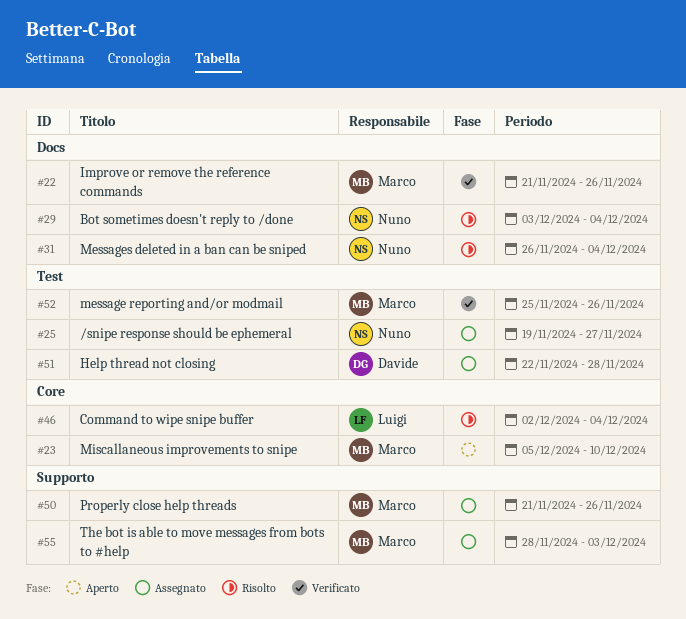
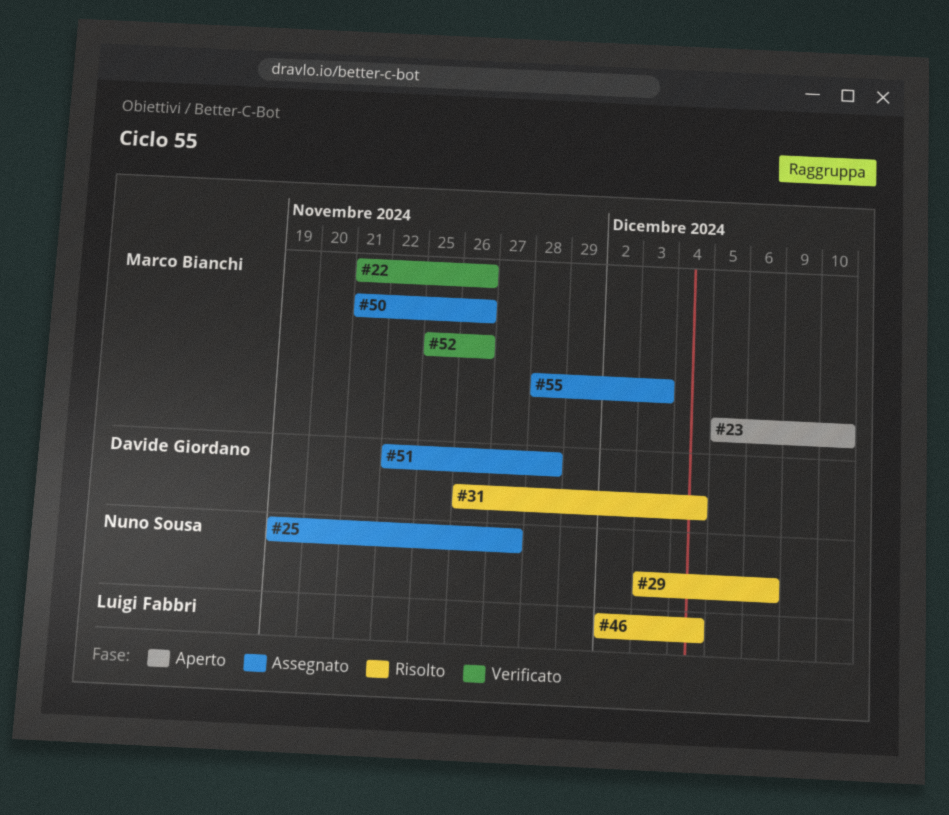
#29, due: Dec 4 -> Dec 6
#31, owner: Nuno Sousa -> Davide Giordano

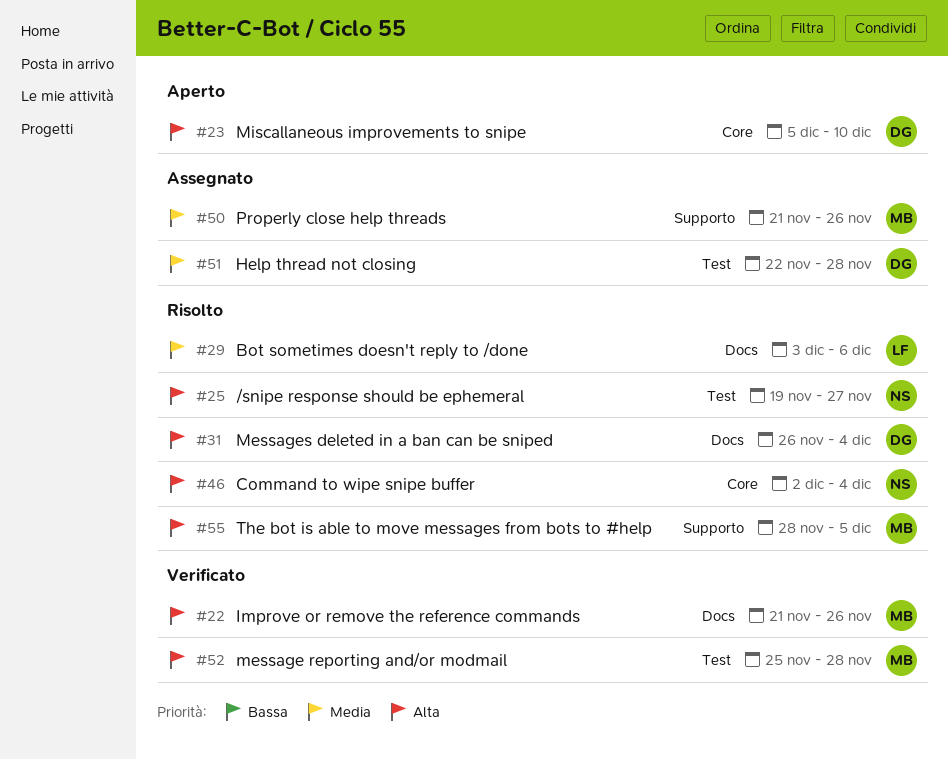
#23, owner: Marco Bianchi -> Davide Giordano
#25, status: Assegnato -> Risolto
#29, owner: Nuno Sousa -> Luigi Fabbri
#46, owner: Luigi Fabbri -> Nuno Sousa
#52, due: Nov 26 -> Nov 28
#55, status: Assegnato -> Risolto
#55, due: Dec 3 -> Dec 5

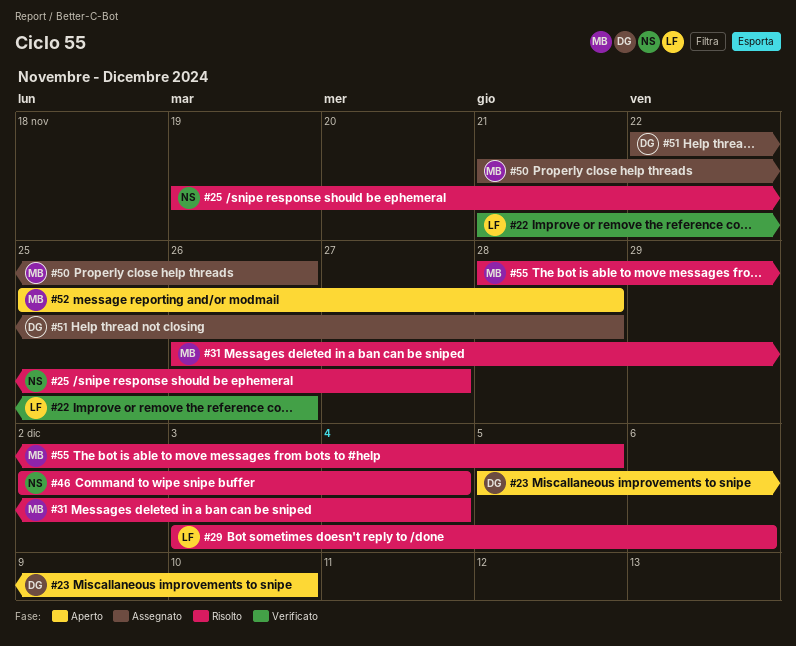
#22, owner: MB -> LF
#31, owner: DG -> MB
#52, status: Verificato -> Aperto

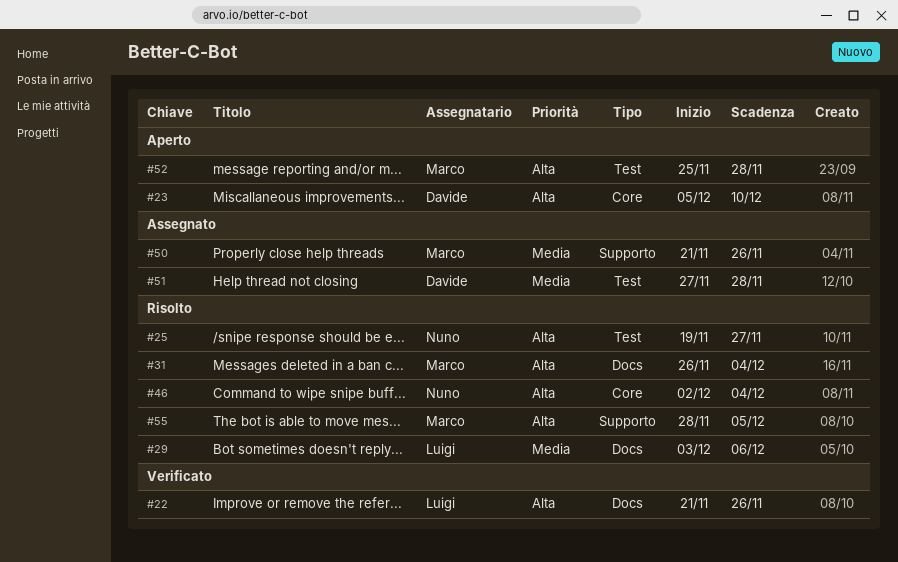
#51, start: Nov 22 -> Nov 27

